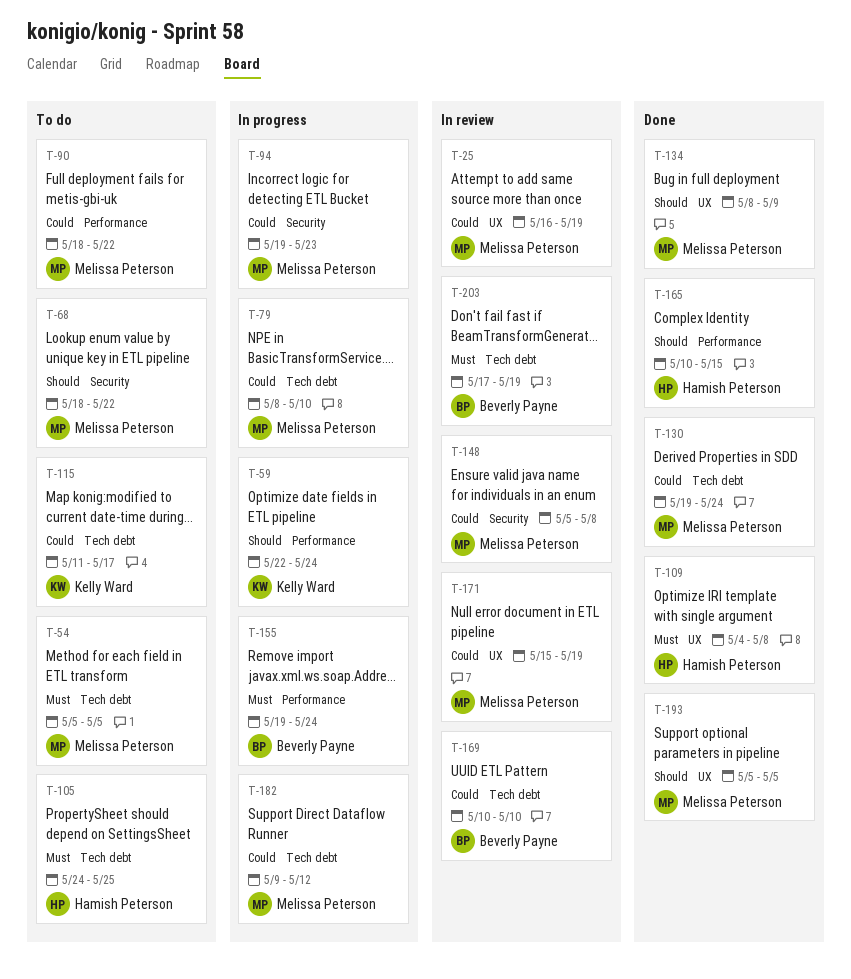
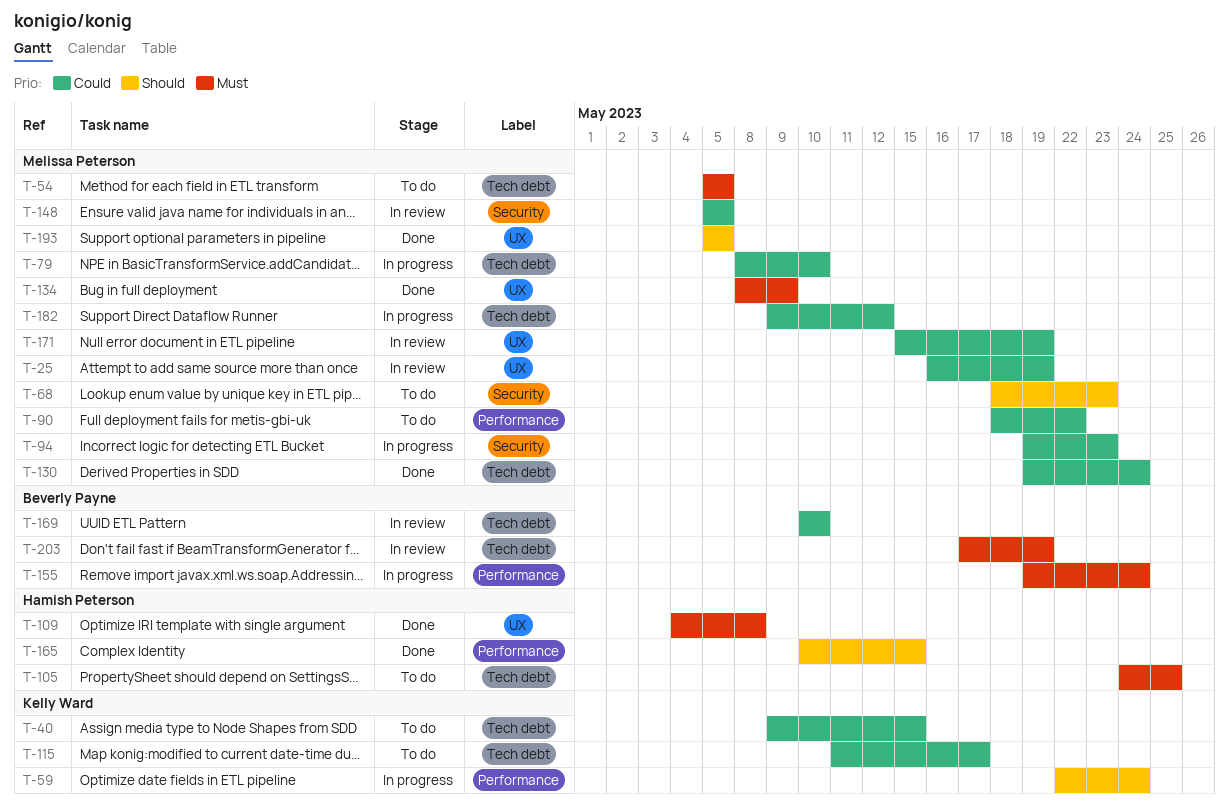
T-40: none -> present
T-68, due: May 22 -> May 23
T-134, priority: Should -> Must
T-148, due: May 8 -> May 5

